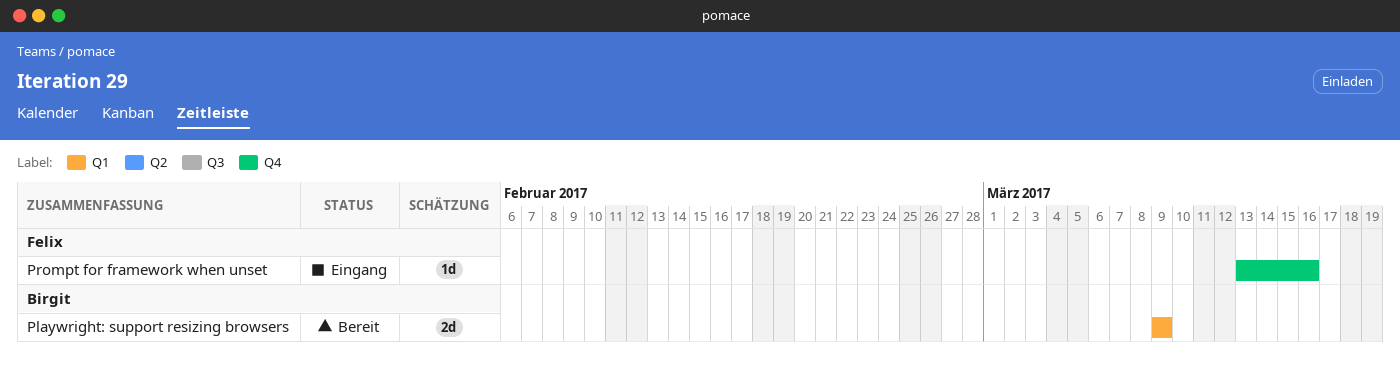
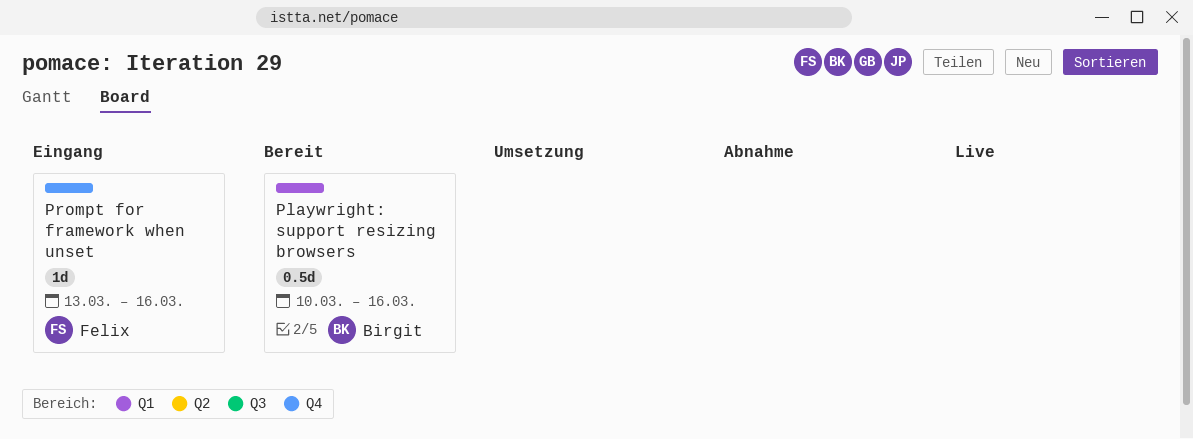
Playwright: support resizing browsers, estimate: 2d -> 0.5d
Playwright: support resizing browsers, start: Mar 9 -> Mar 10
Playwright: support resizing browsers, due: Mar 9 -> Mar 16

